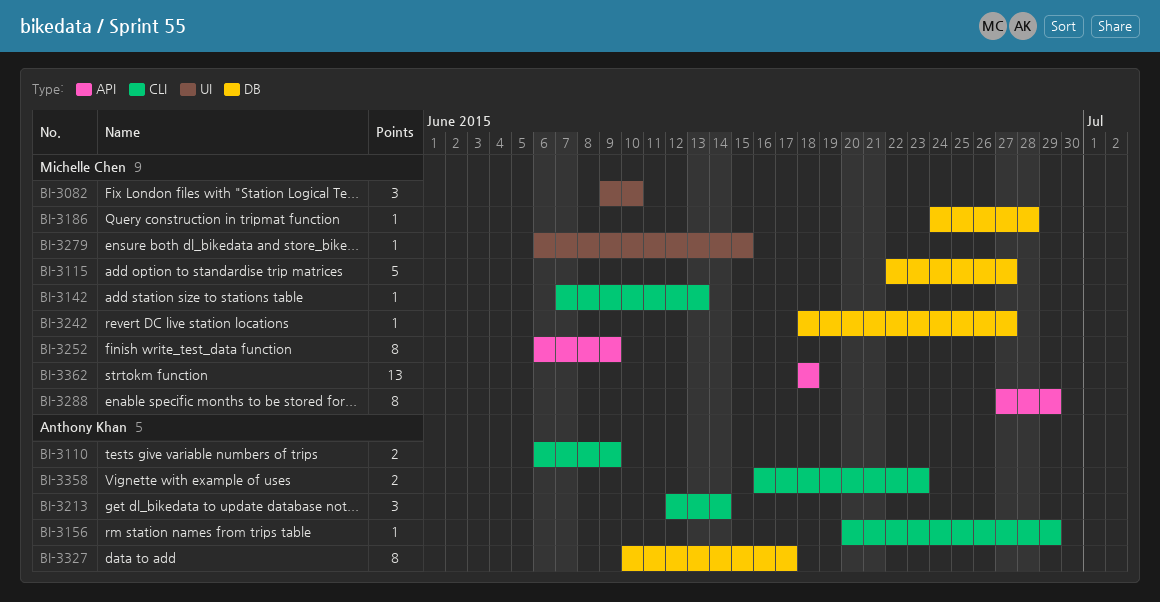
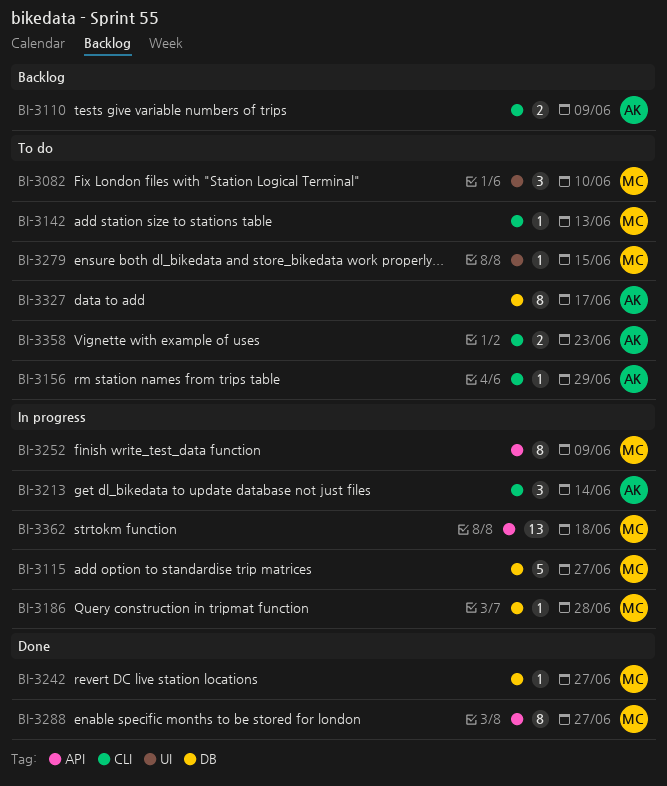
BI-3288, due: Jun 29 -> Jun 27

